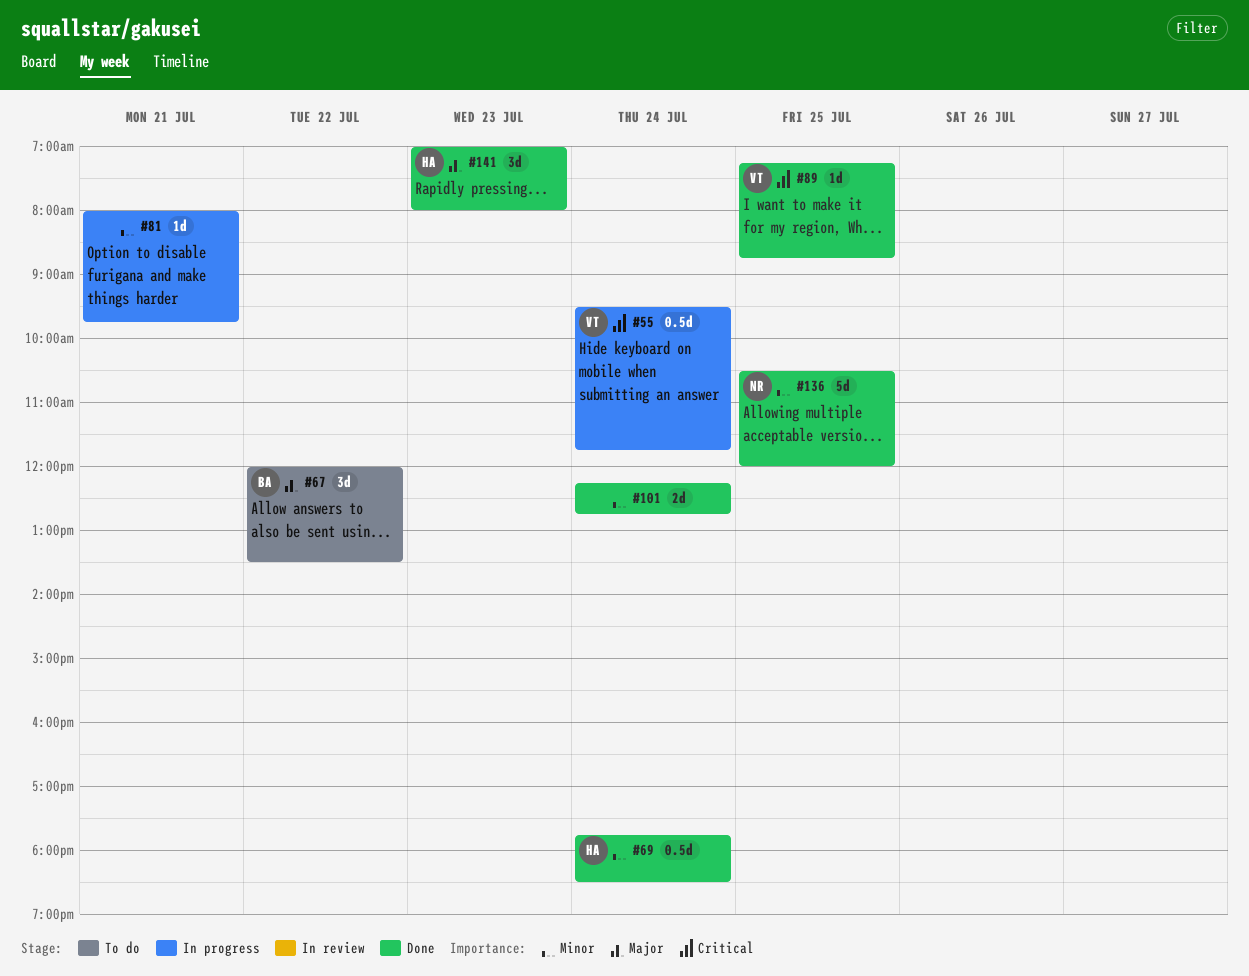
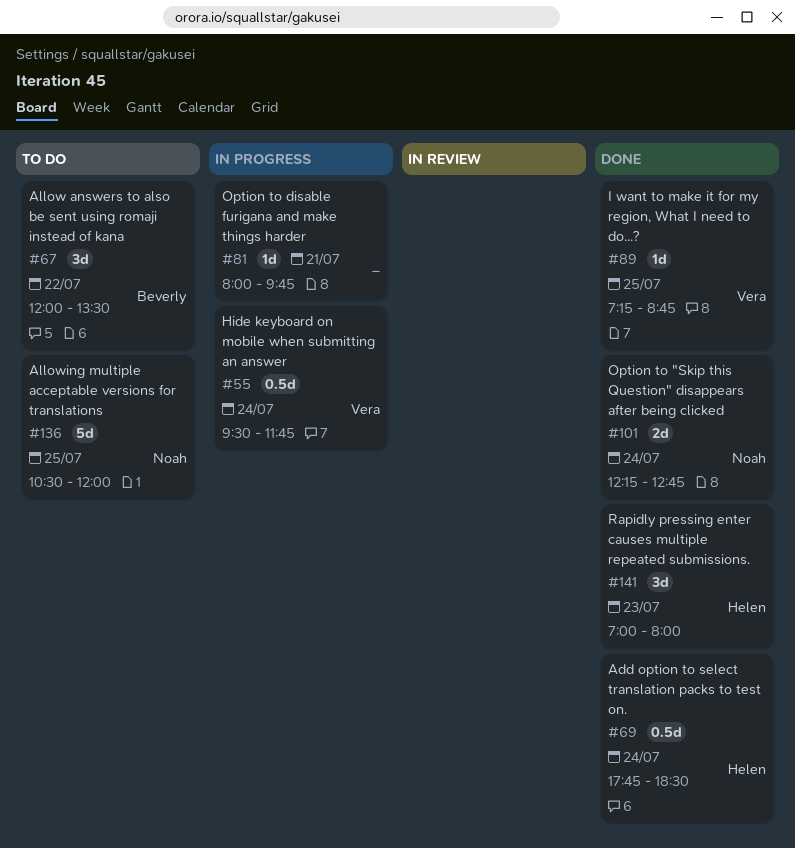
#101, owner: none -> Noah
#136, status: Done -> To do

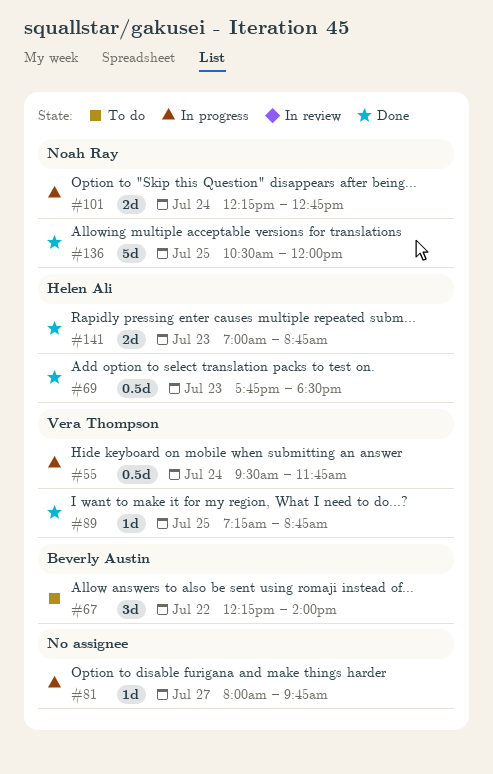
#67, begins: 12:00 -> 12:15
#67, ends: 13:30 -> 14:00
#69, day: Jul 24 -> Jul 23
#81, day: Jul 21 -> Jul 27
#101, status: Done -> In progress
#136, status: To do -> Done
#141, estimate: 3d -> 2d
#141, ends: 08:00 -> 08:45

